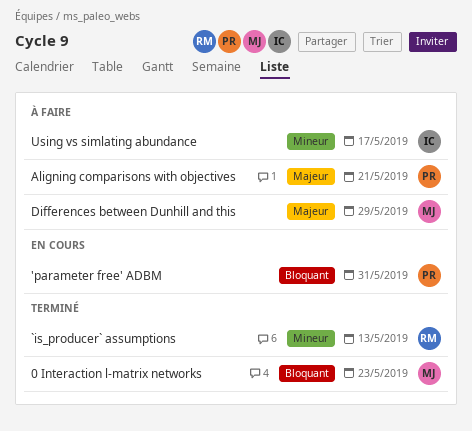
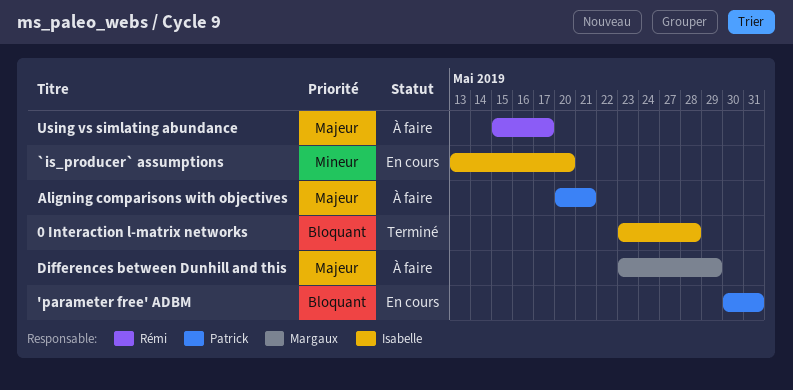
0 Interaction l-matrix networks, owner: Margaux -> Isabelle
0 Interaction l-matrix networks, due: May 23 -> May 28
`is_producer` assumptions, status: Terminé -> En cours
`is_producer` assumptions, owner: Rémi -> Isabelle
`is_producer` assumptions, due: May 13 -> May 20
Using vs simlating abundance, owner: Isabelle -> Rémi
Using vs simlating abundance, priority: Mineur -> Majeur

